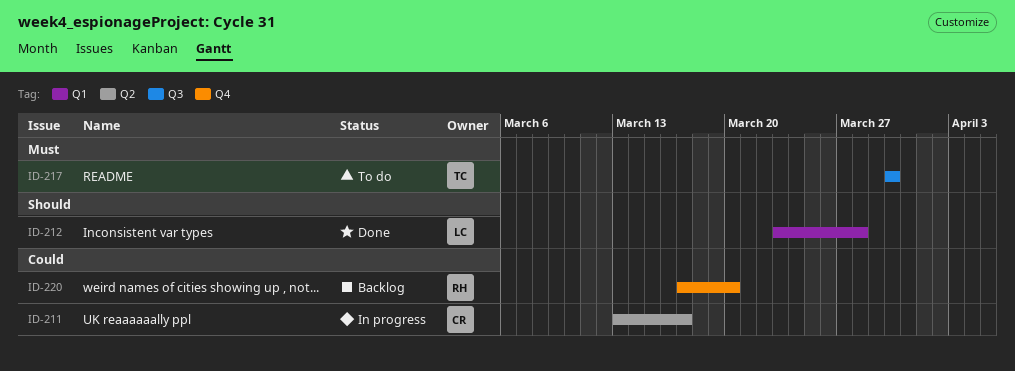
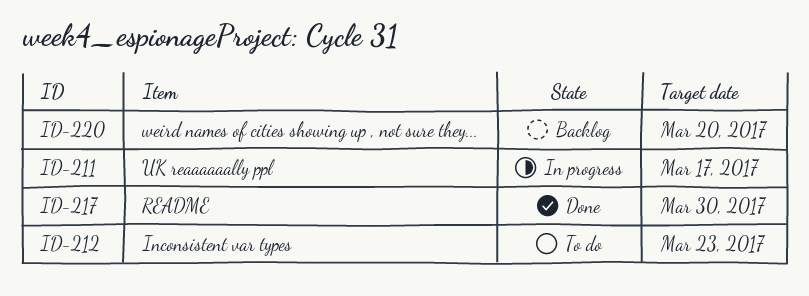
ID-212, status: Done -> To do
ID-212, due: Mar 28 -> Mar 23
ID-217, status: To do -> Done

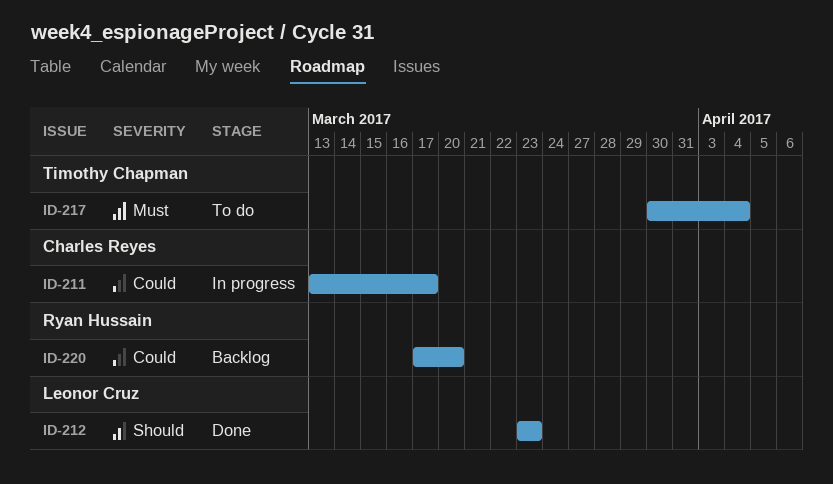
ID-212, status: To do -> Done
ID-217, status: Done -> To do
ID-217, due: Mar 30 -> Apr 4

